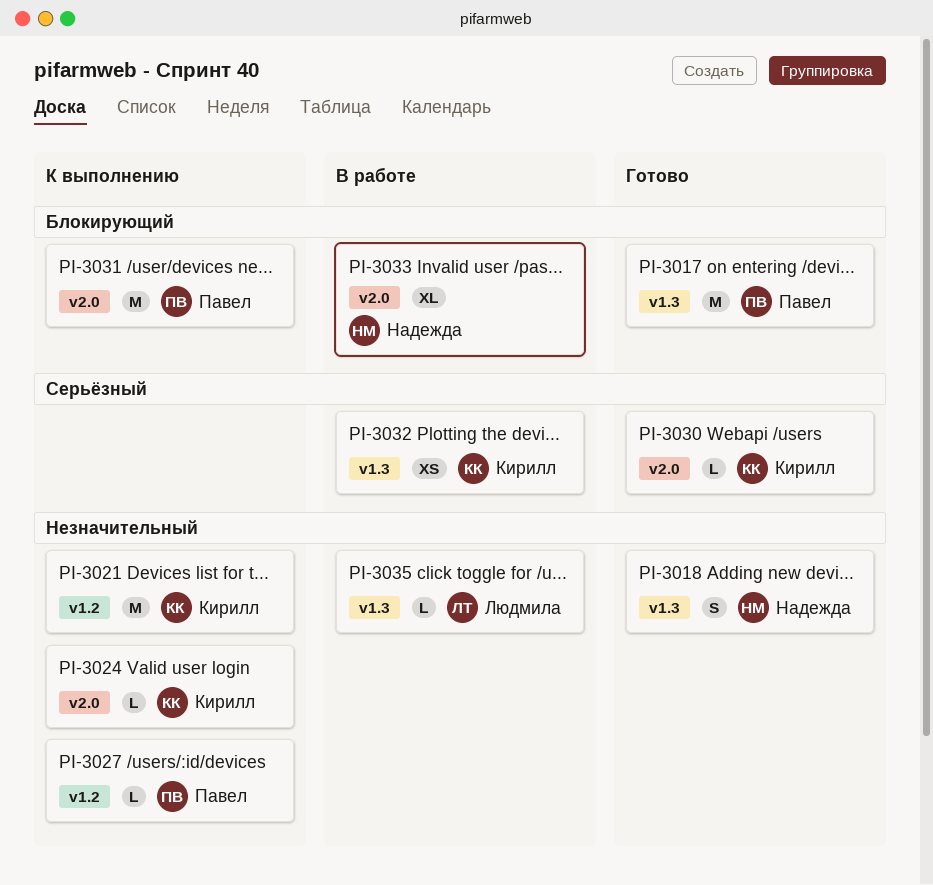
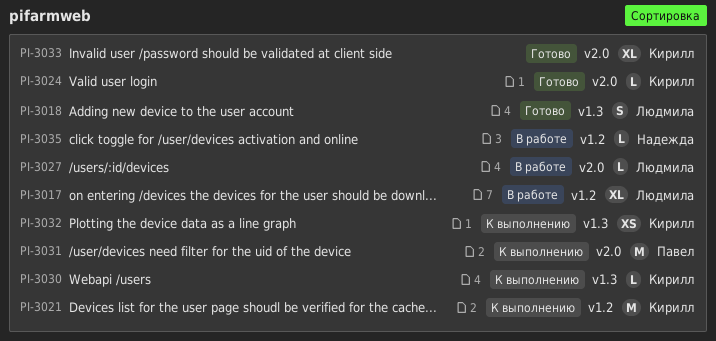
PI-3017, status: Готово -> В работе
PI-3017, owner: Павел -> Людмила
PI-3017, label: v1.3 -> v1.2
PI-3017, estimate: M -> XL
PI-3018, owner: Надежда -> Людмила
PI-3024, status: К выполнению -> Готово
PI-3027, status: К выполнению -> В работе
PI-3027, owner: Павел -> Людмила
PI-3027, label: v1.2 -> v2.0
PI-3030, status: Готово -> К выполнению
PI-3030, label: v2.0 -> v1.3
PI-3032, status: В работе -> К выполнению
PI-3033, status: В работе -> Готово
PI-3033, owner: Надежда -> Кирилл
PI-3035, owner: Людмила -> Надежда
PI-3035, label: v1.3 -> v1.2

